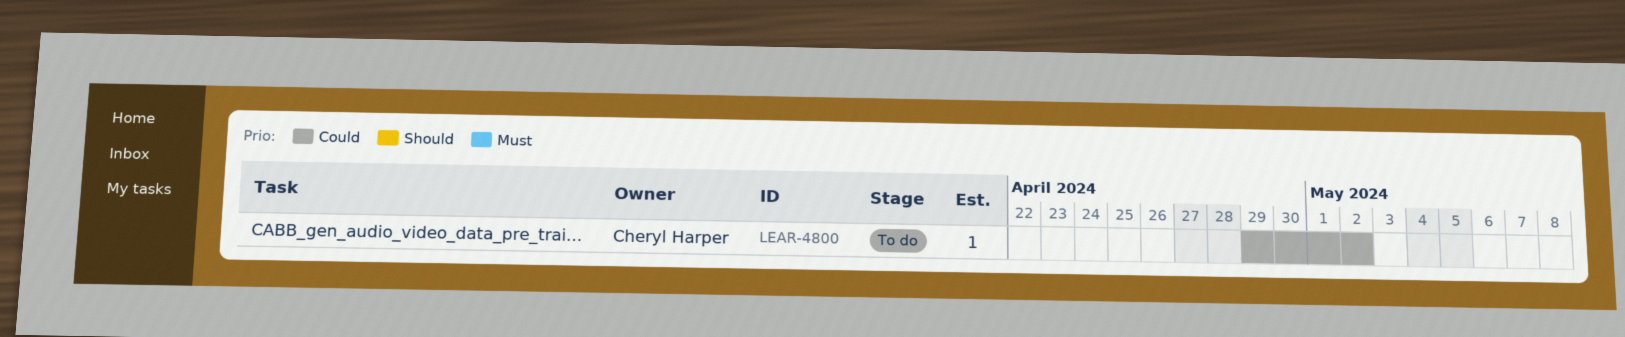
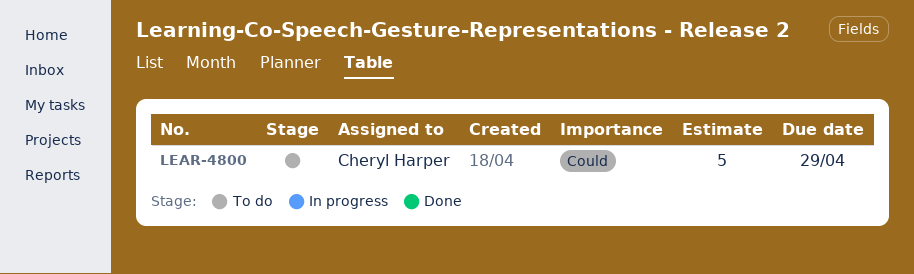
LEAR-4800, estimate: 1 -> 5
LEAR-4800, due: May 2 -> Apr 29

